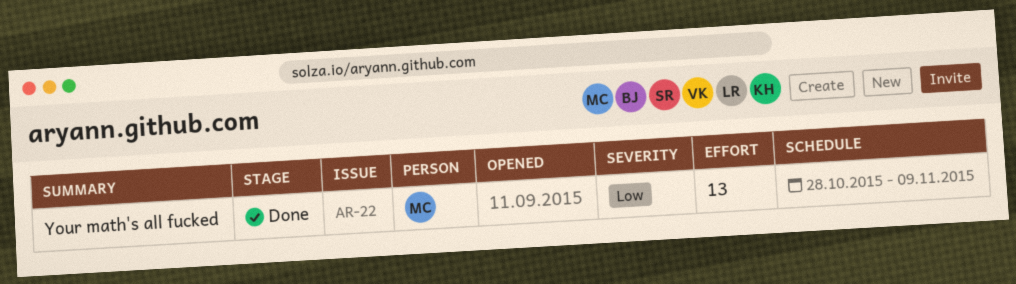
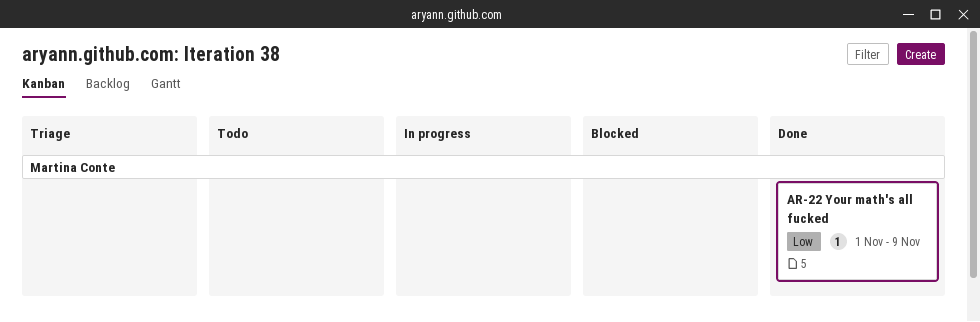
AR-22, estimate: 13 -> 1
AR-22, start: Oct 28 -> Nov 1

